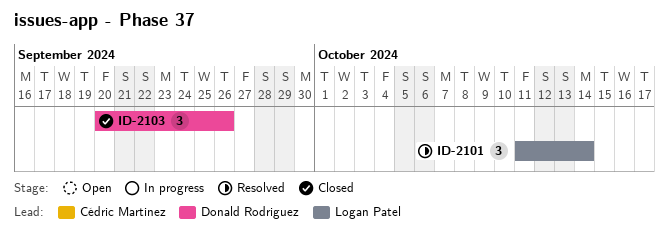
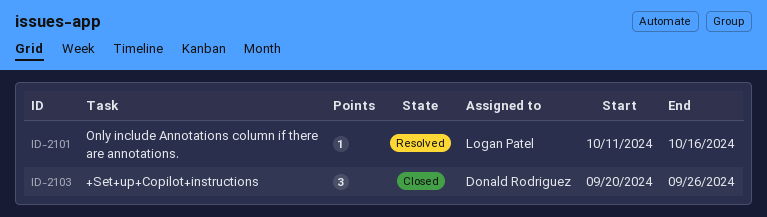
ID-2101, estimate: 3 -> 1
ID-2101, due: Oct 14 -> Oct 16

